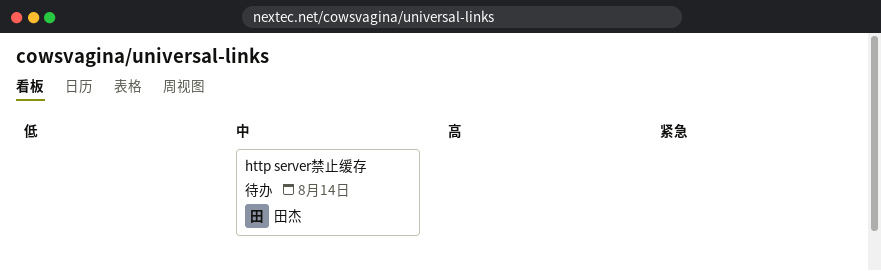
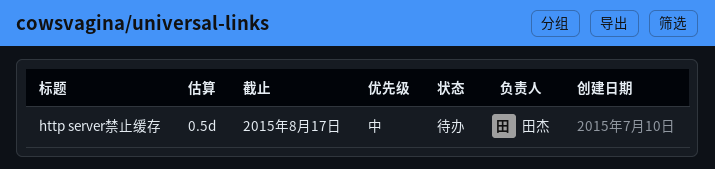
http server禁止缓存, due: Aug 14 -> Aug 17

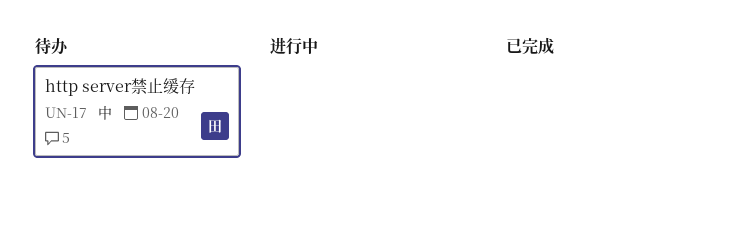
http server禁止缓存, due: Aug 17 -> Aug 20

